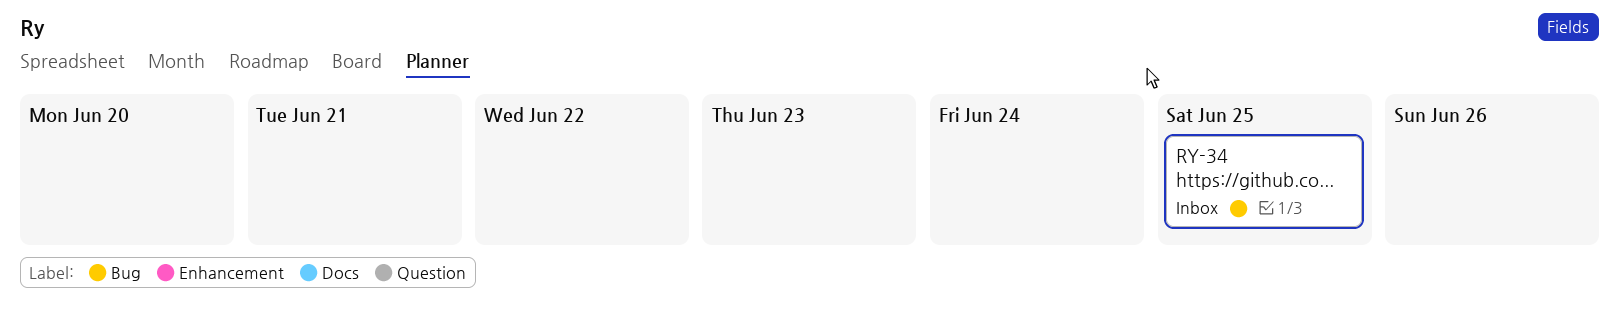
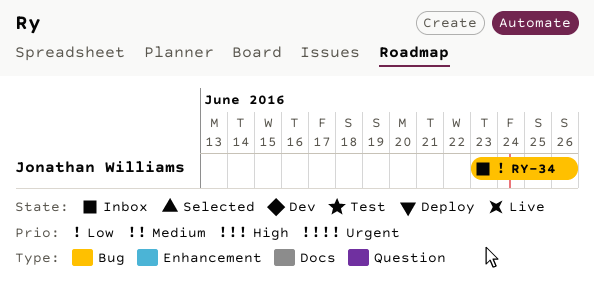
RY-34, due: Jun 25 -> Jun 26

